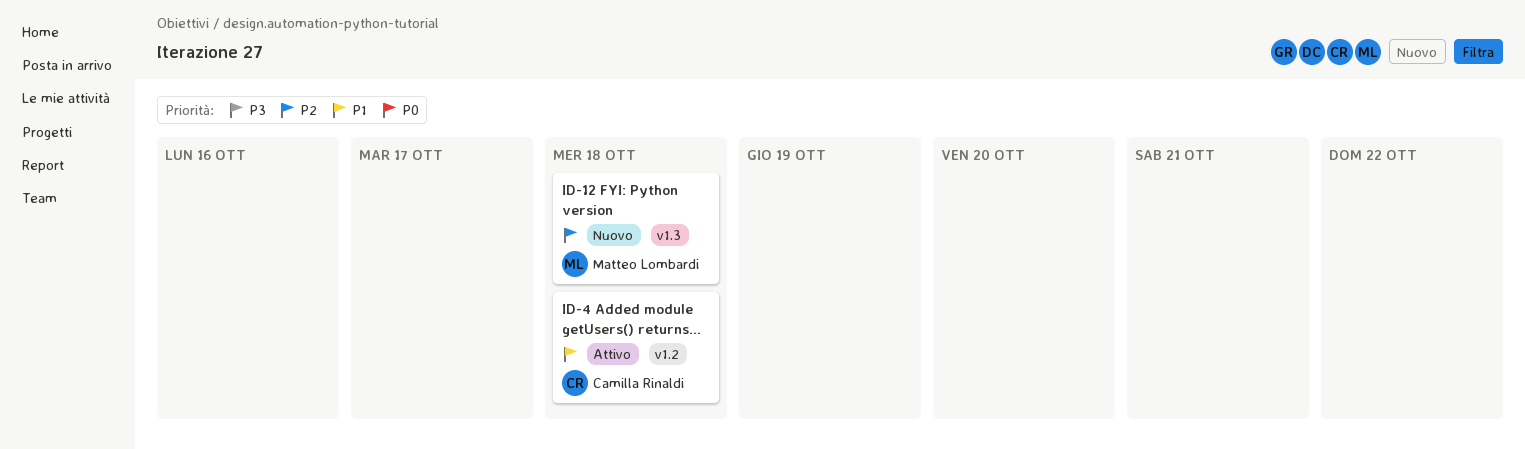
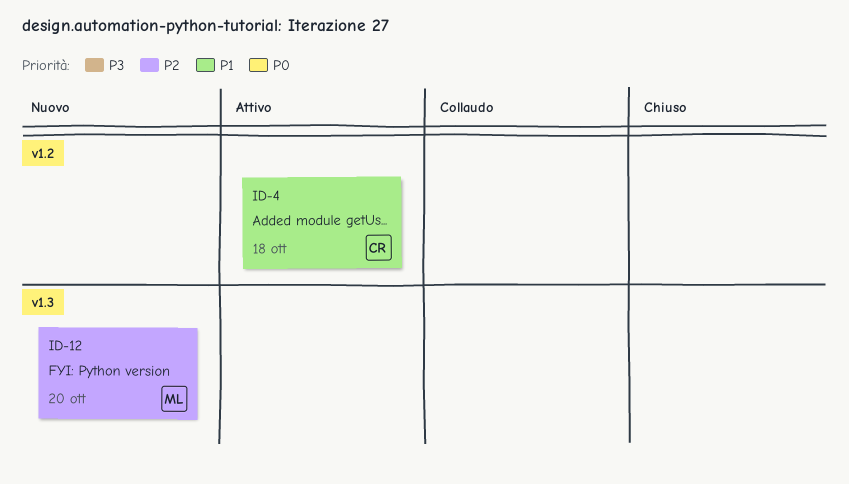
ID-12, due: Oct 18 -> Oct 20

